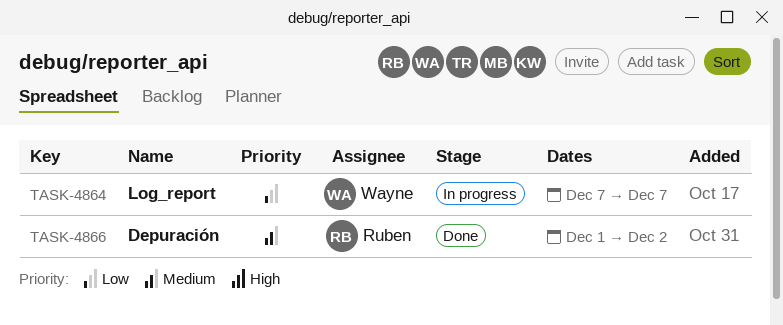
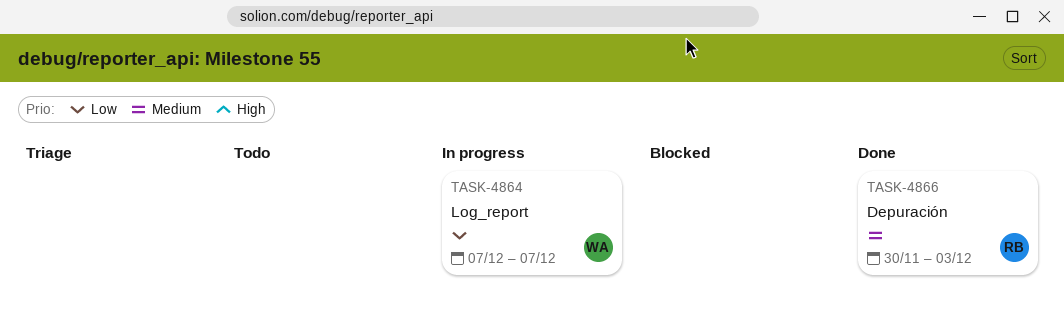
TASK-4866, start: Dec 1 -> Nov 30
TASK-4866, due: Dec 2 -> Dec 3

